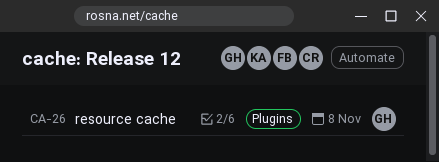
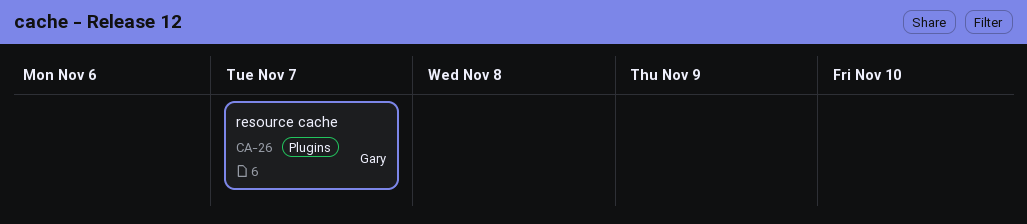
CA-26, due: Nov 8 -> Nov 7

